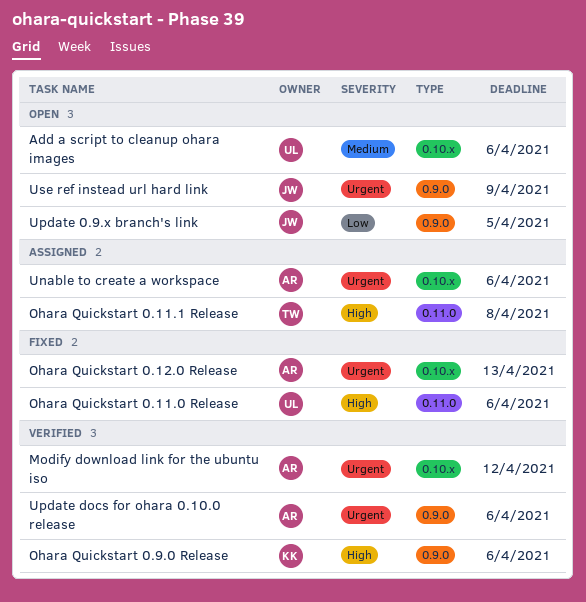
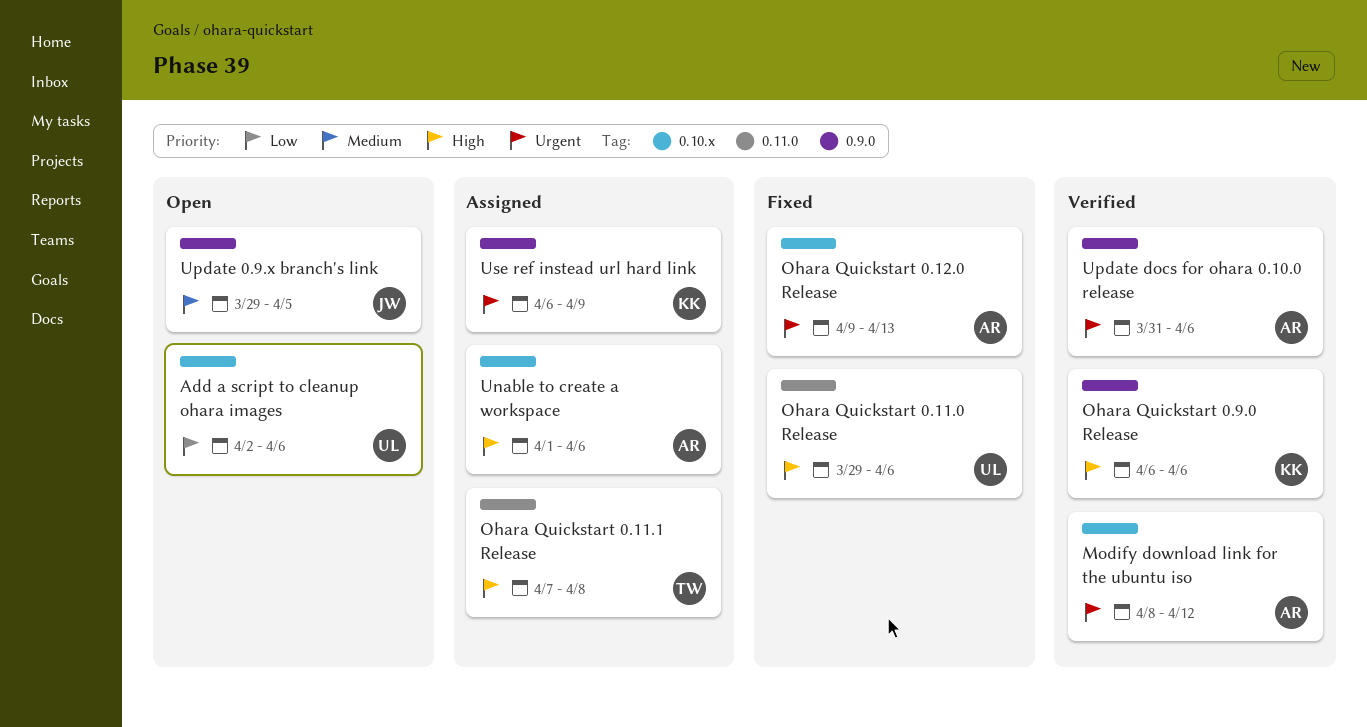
Add a script to cleanup ohara images, priority: Medium -> Low
Unable to create a workspace, priority: Urgent -> High
Update 0.9.x branch's link, priority: Low -> Medium
Use ref instead url hard link, status: Open -> Assigned
Use ref instead url hard link, owner: JW -> KK

